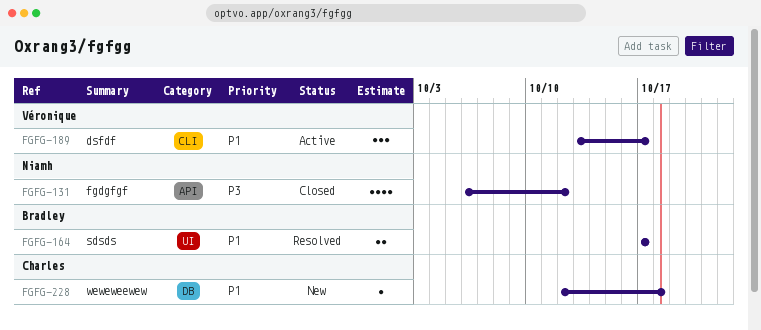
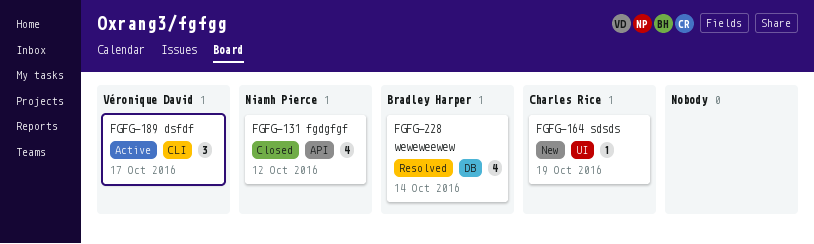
FGFG-164, status: Resolved -> New
FGFG-164, owner: Bradley Harper -> Charles Rice
FGFG-164, estimate: 2 -> 1
FGFG-164, due: Oct 17 -> Oct 19
FGFG-228, status: New -> Resolved
FGFG-228, owner: Charles Rice -> Bradley Harper
FGFG-228, estimate: 1 -> 4
FGFG-228, due: Oct 18 -> Oct 14

